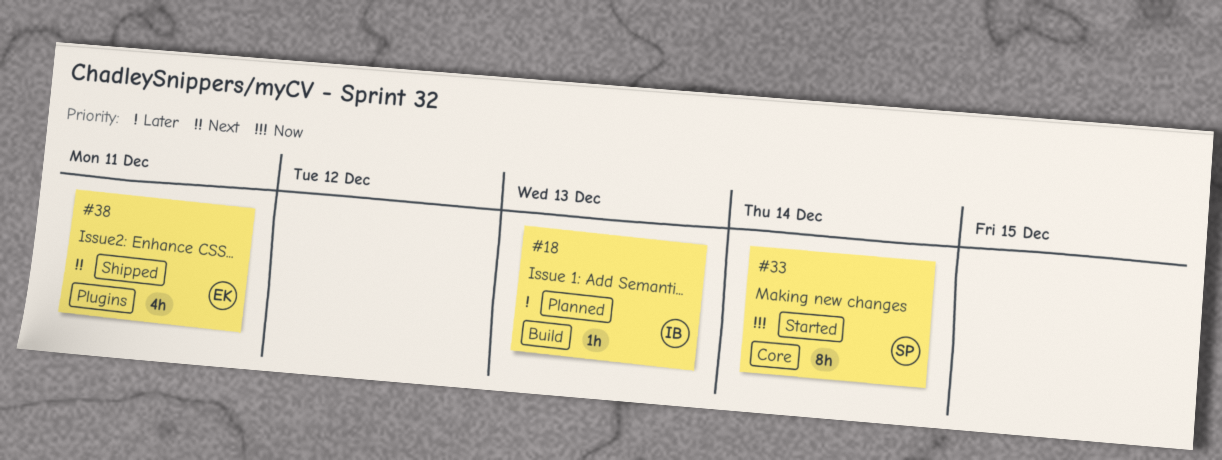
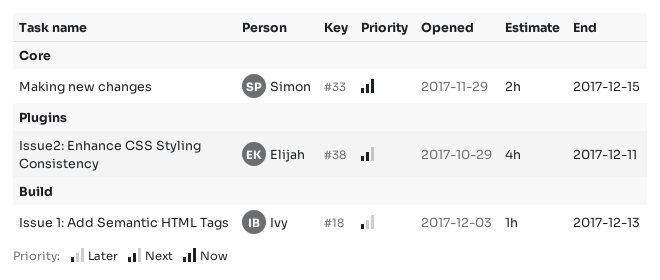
#33, estimate: 8h -> 2h
#33, due: Dec 14 -> Dec 15

